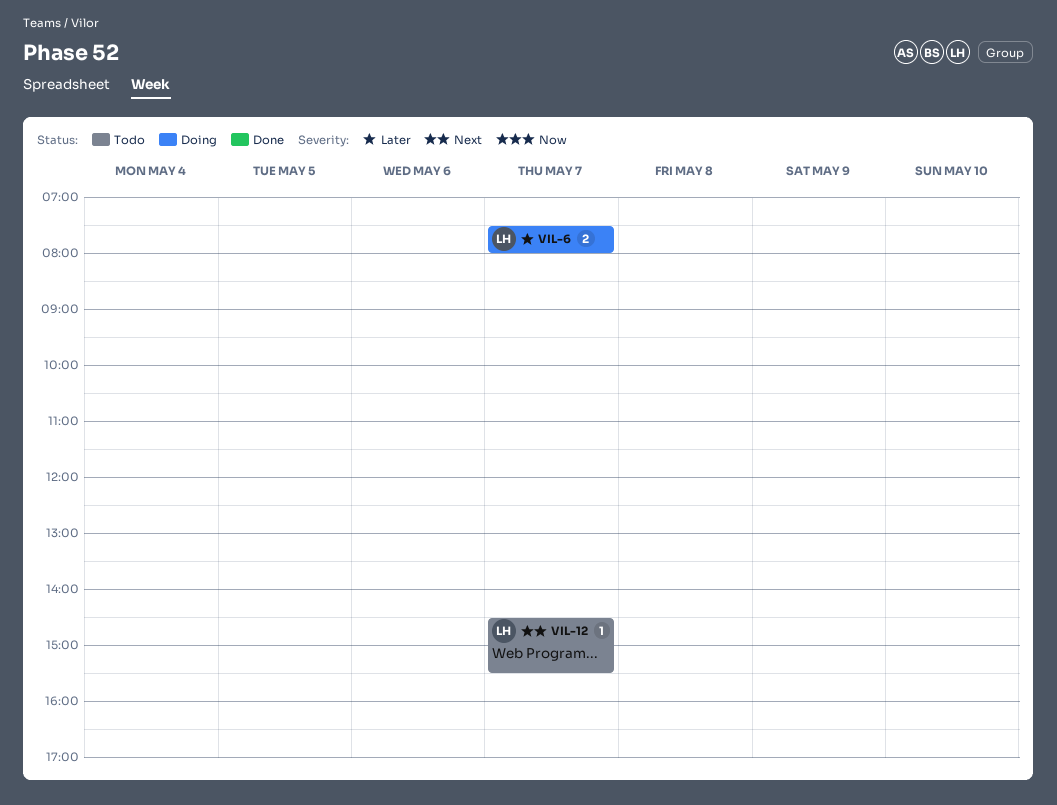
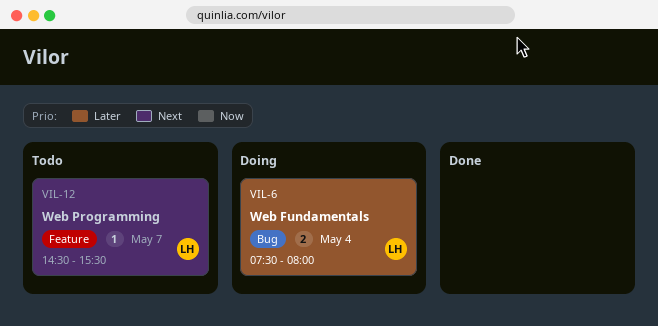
VIL-6, day: May 7 -> May 4

